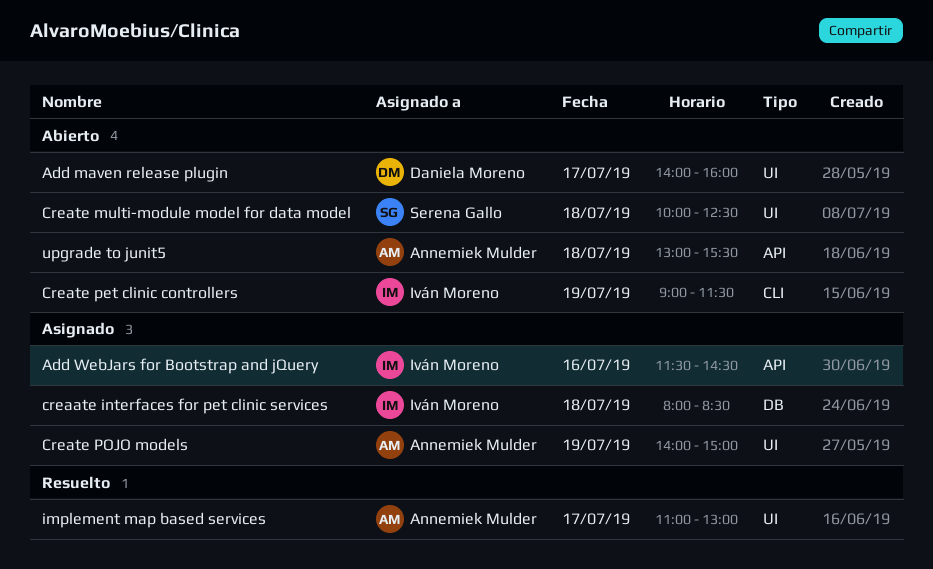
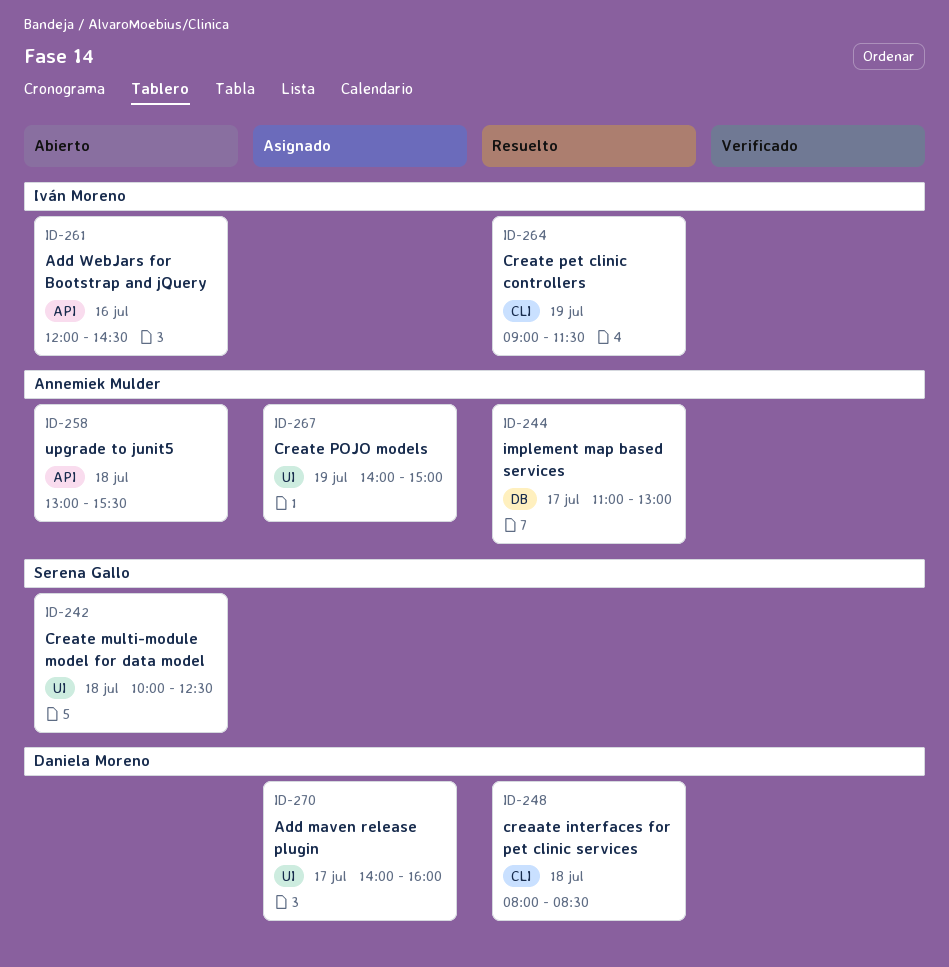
Add maven release plugin, status: Abierto -> Asignado
Add WebJars for Bootstrap and jQuery, status: Asignado -> Abierto
Add WebJars for Bootstrap and jQuery, begins: 11:30 -> 12:00
creaate interfaces for pet clinic services, status: Asignado -> Resuelto
creaate interfaces for pet clinic services, owner: Iván Moreno -> Daniela Moreno
creaate interfaces for pet clinic services, label: DB -> CLI
Create pet clinic controllers, status: Abierto -> Resuelto
implement map based services, label: UI -> DB

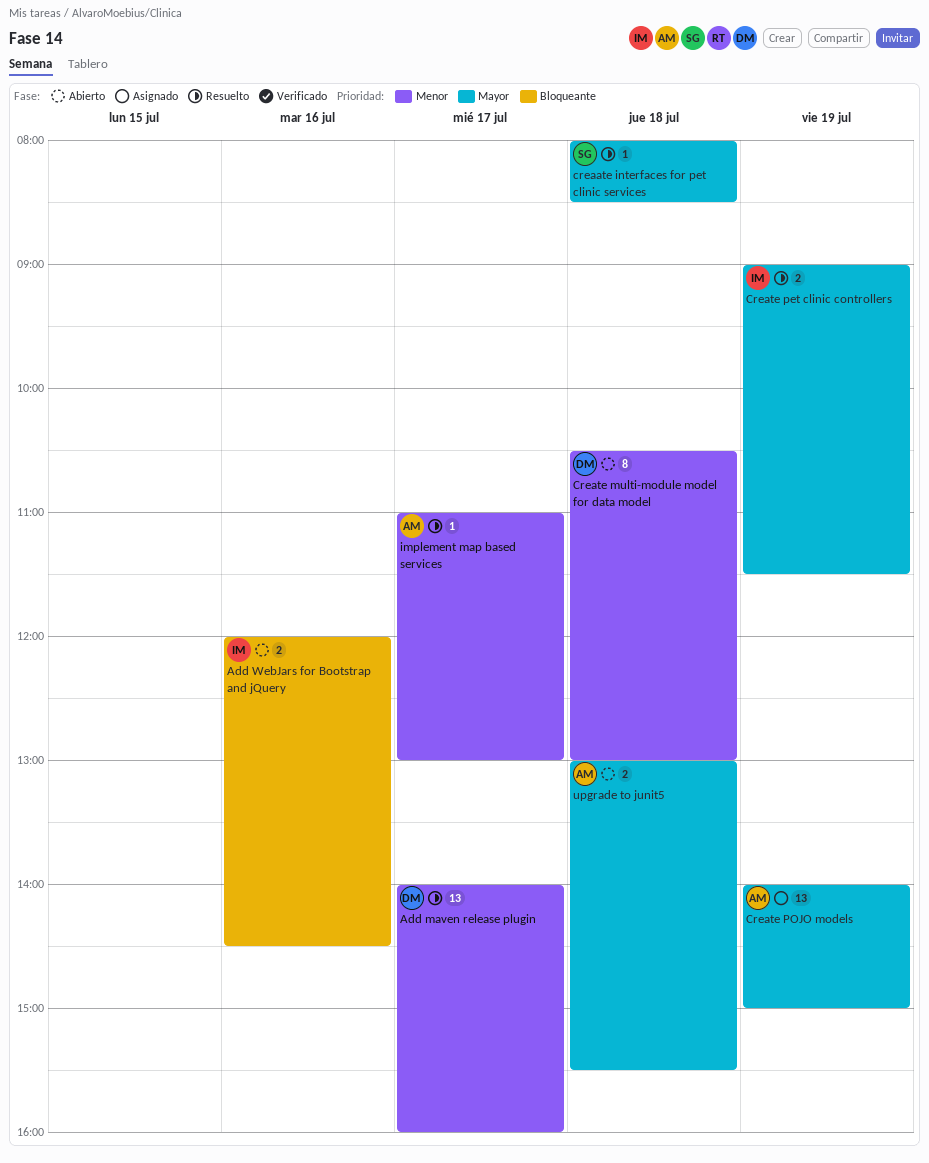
Add maven release plugin, status: Asignado -> Resuelto
creaate interfaces for pet clinic services, owner: Daniela Moreno -> Serena Gallo
Create multi-module model for data model, owner: Serena Gallo -> Daniela Moreno
Create multi-module model for data model, begins: 10:00 -> 10:30
Create multi-module model for data model, ends: 12:30 -> 13:00

